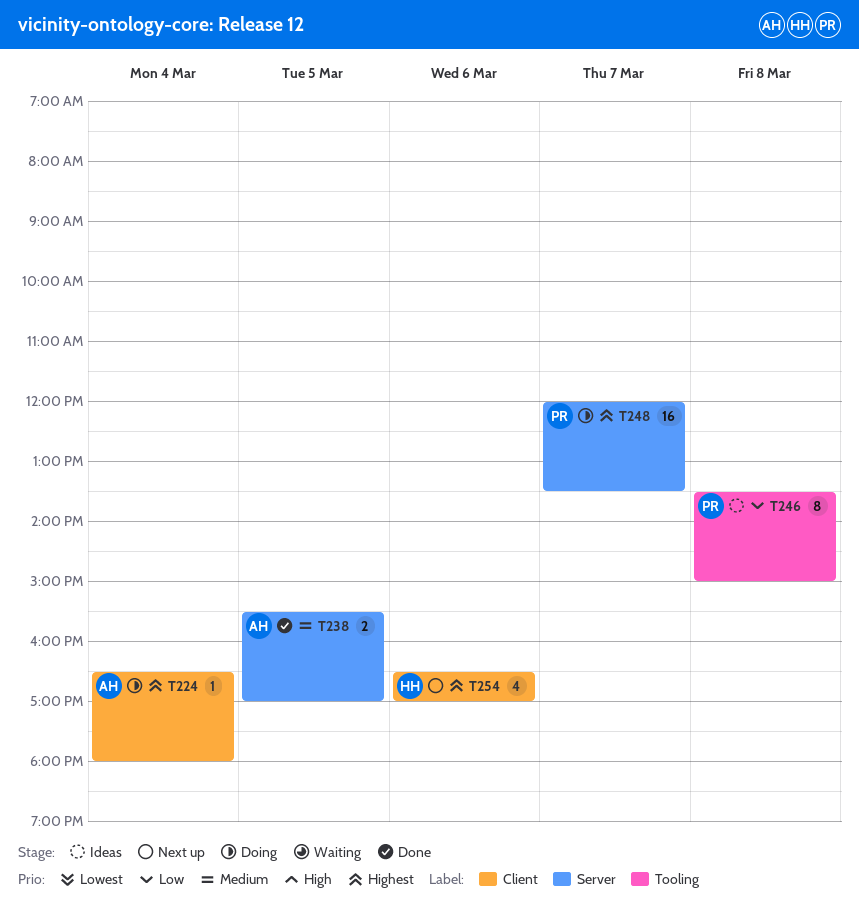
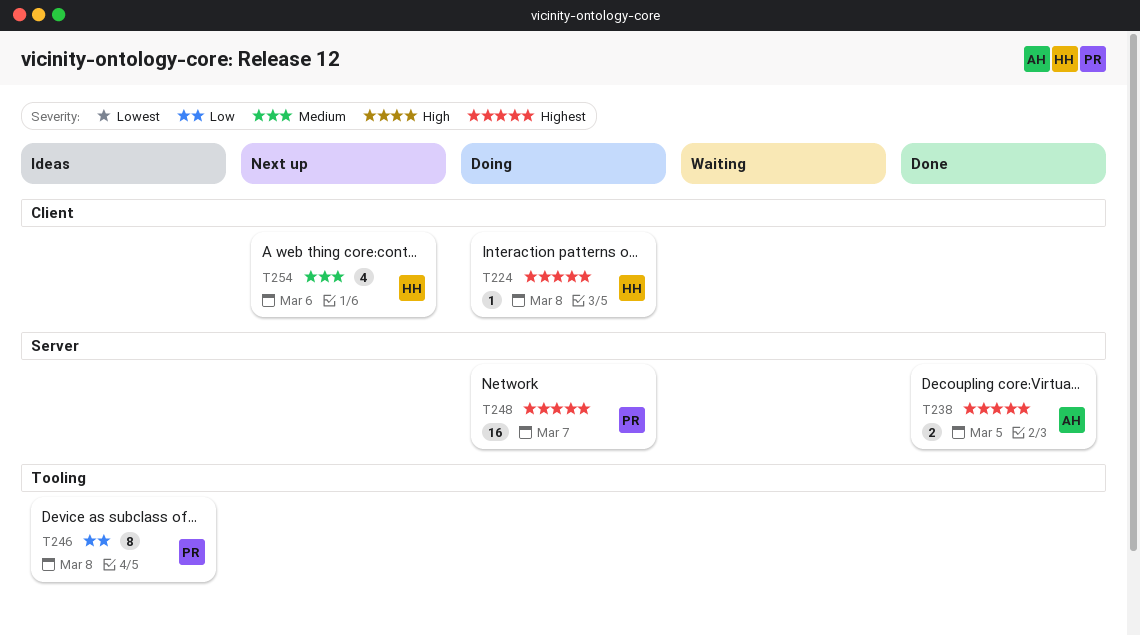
T224, owner: AH -> HH
T224, day: Mar 4 -> Mar 8
T238, priority: Medium -> Highest
T254, priority: Highest -> Medium

